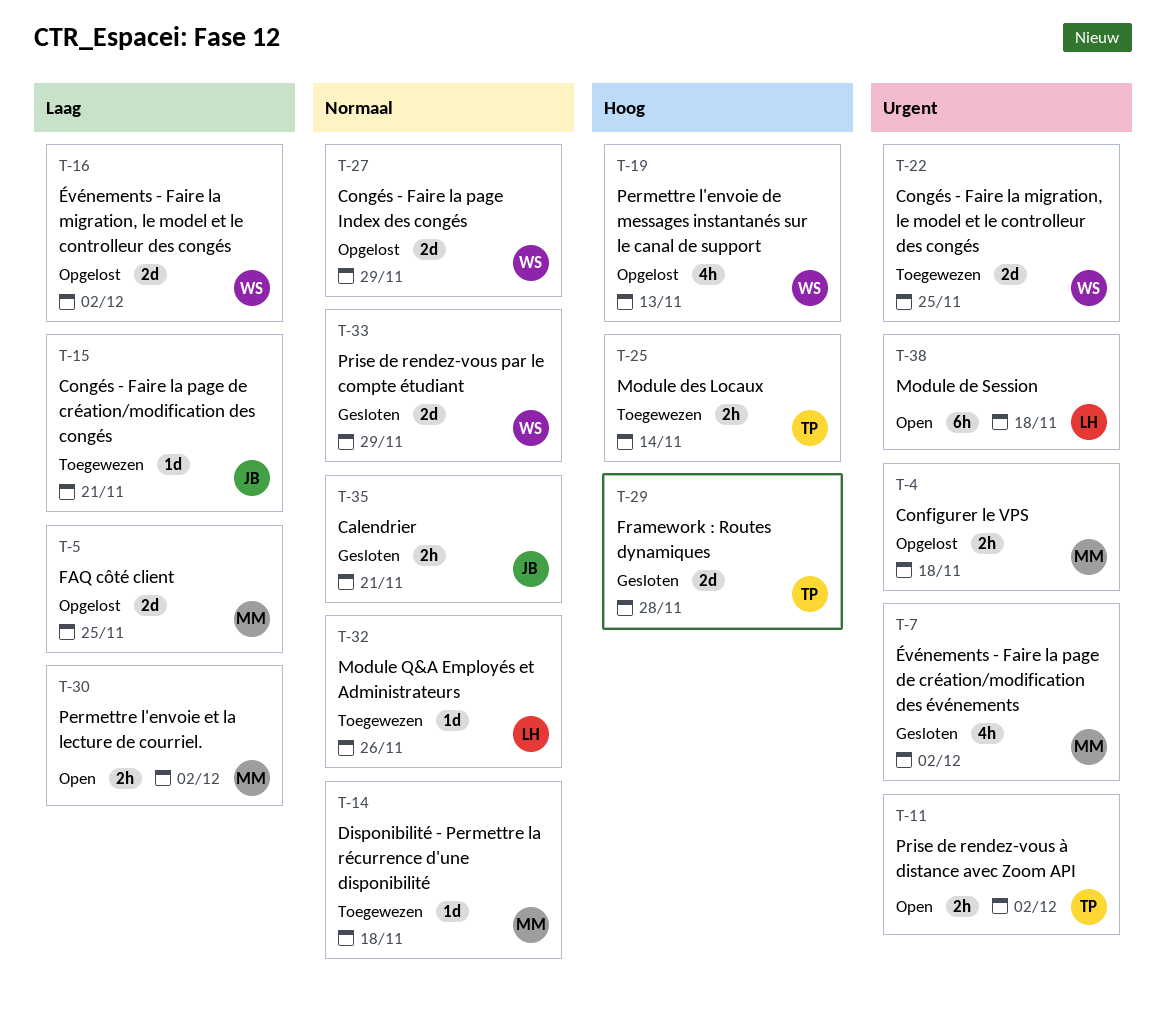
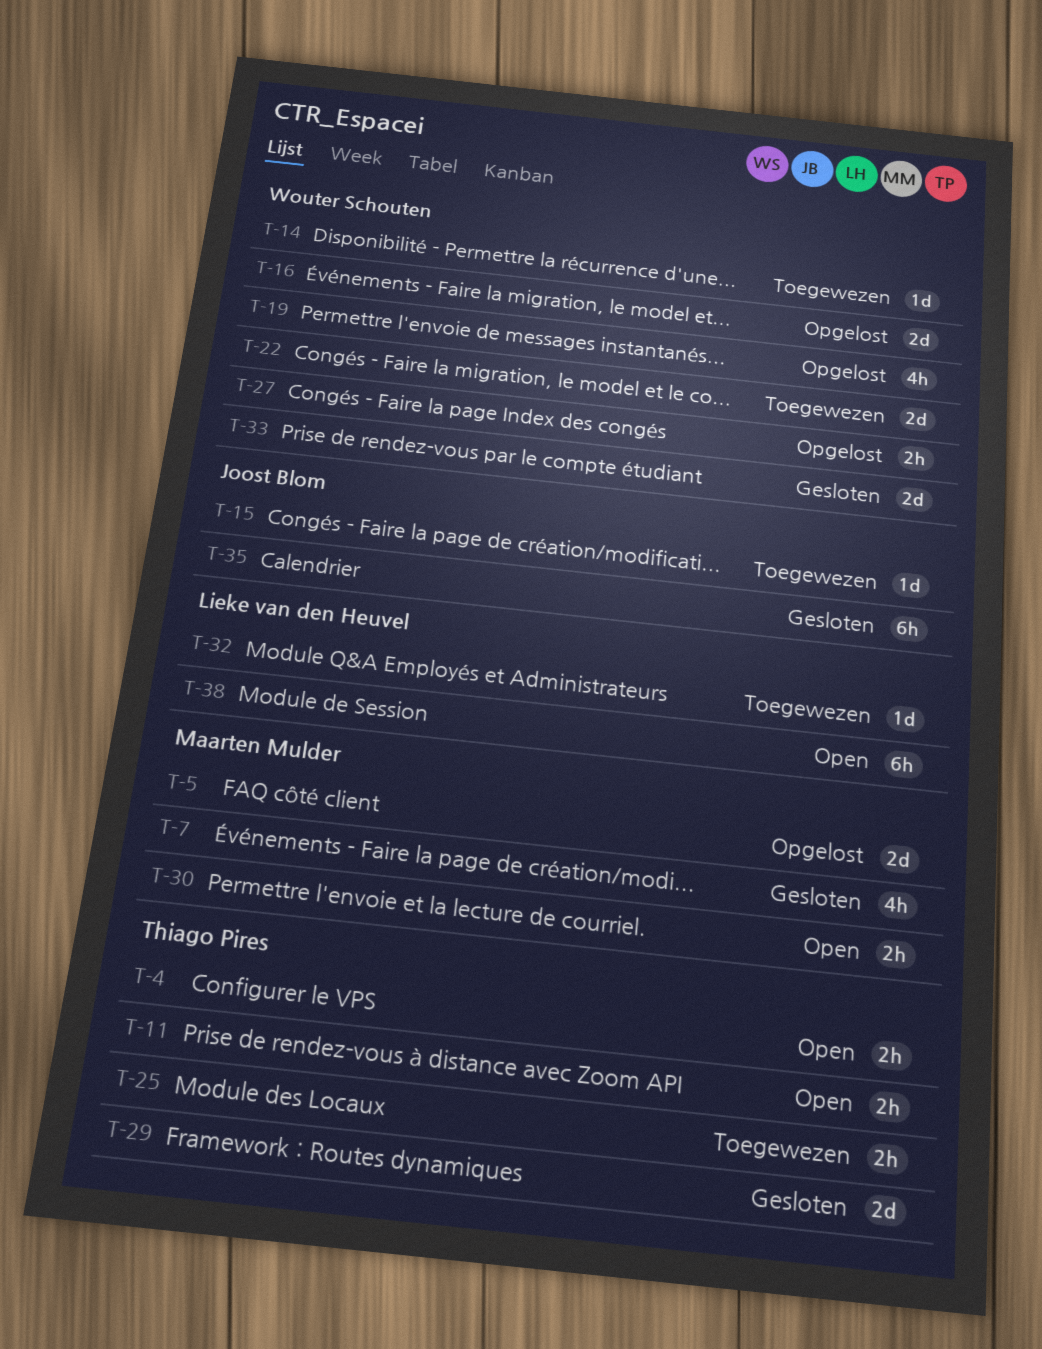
T-4, status: Opgelost -> Open
T-4, owner: Maarten Mulder -> Thiago Pires
T-14, owner: Maarten Mulder -> Wouter Schouten
T-27, estimate: 2d -> 2h
T-35, estimate: 2h -> 6h

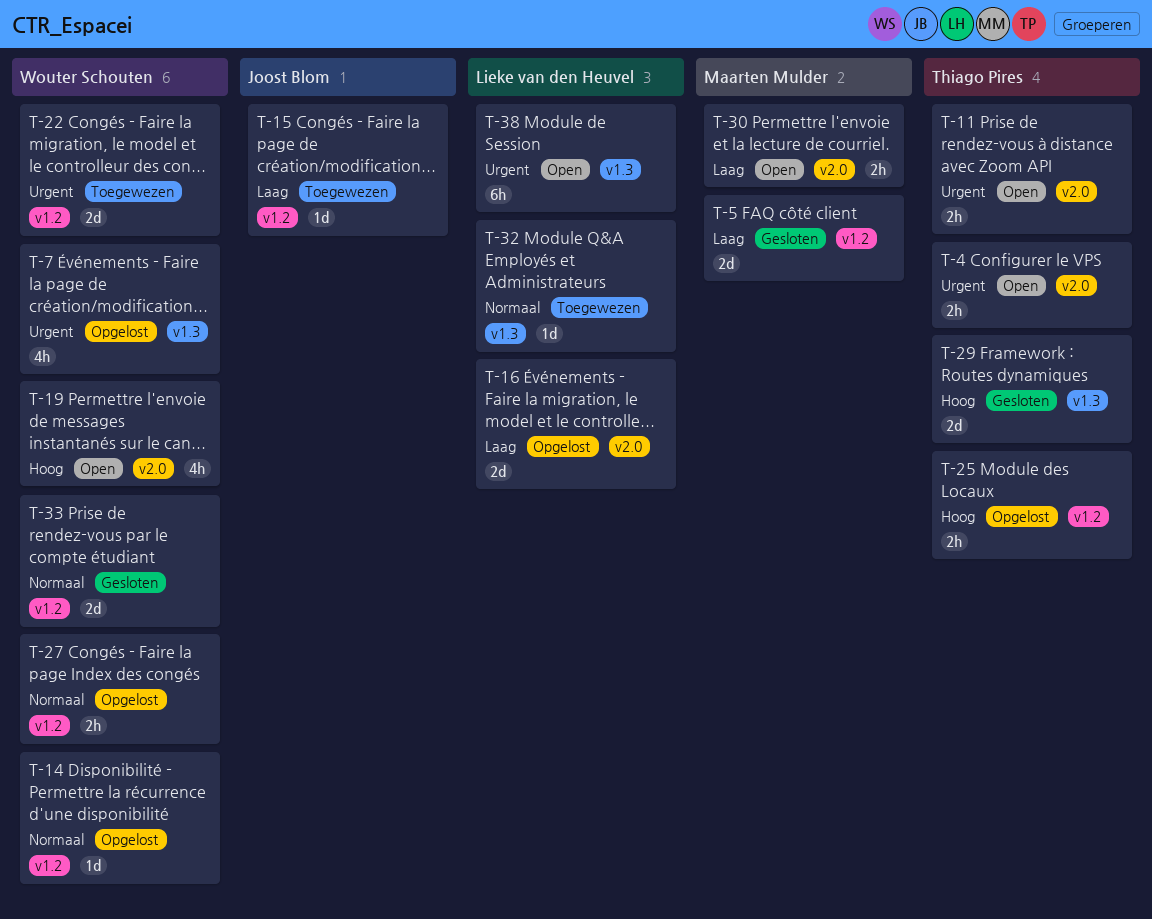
T-5, status: Opgelost -> Gesloten
T-7, status: Gesloten -> Opgelost
T-7, owner: Maarten Mulder -> Wouter Schouten
T-14, status: Toegewezen -> Opgelost
T-16, owner: Wouter Schouten -> Lieke van den Heuvel
T-19, status: Opgelost -> Open
T-25, status: Toegewezen -> Opgelost
T-35: present -> none

